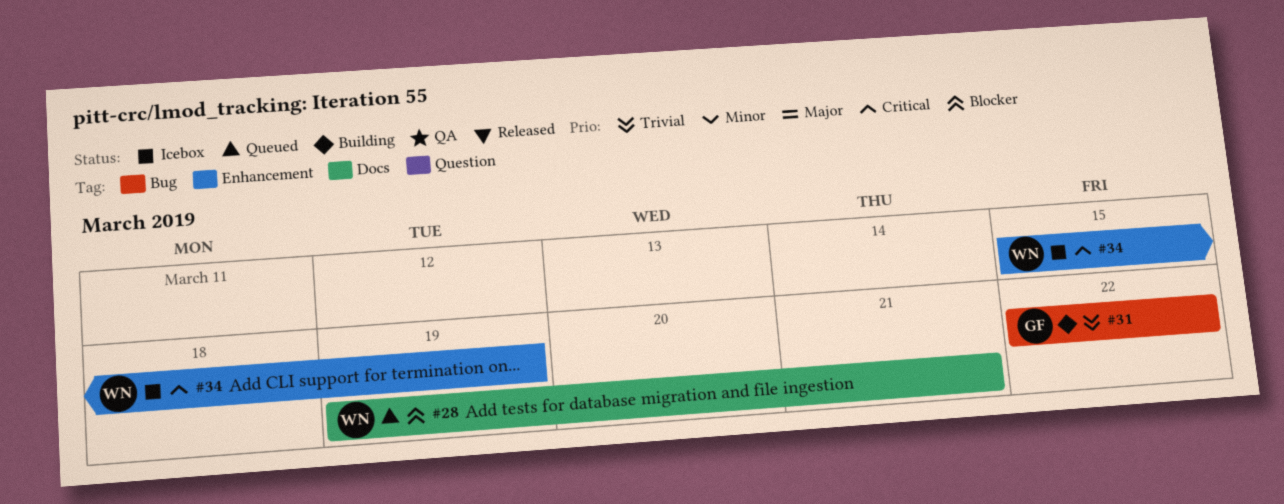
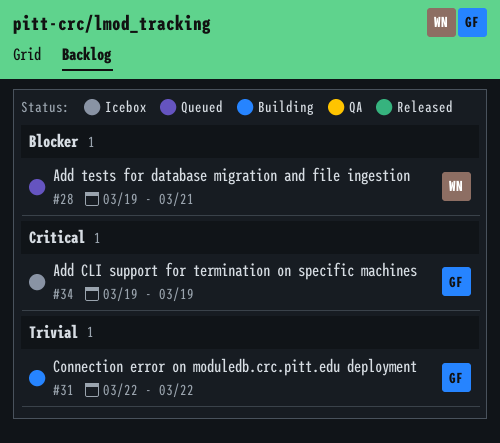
#34, owner: WN -> GF
#34, start: Mar 15 -> Mar 19

